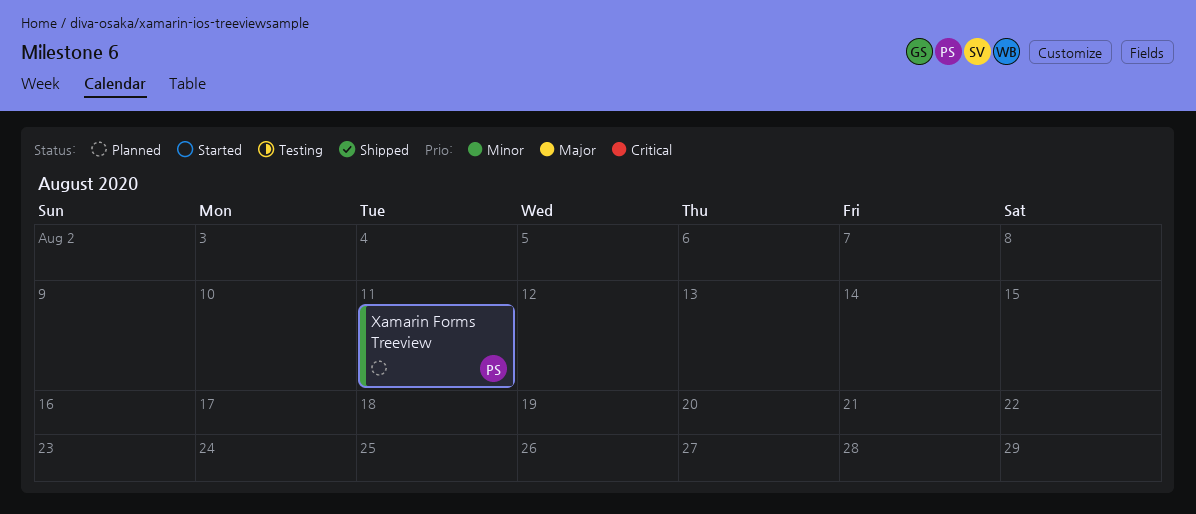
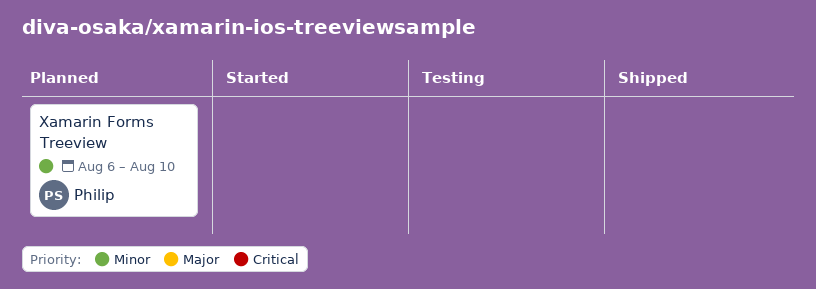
Xamarin Forms Treeview, due: Aug 11 -> Aug 10

